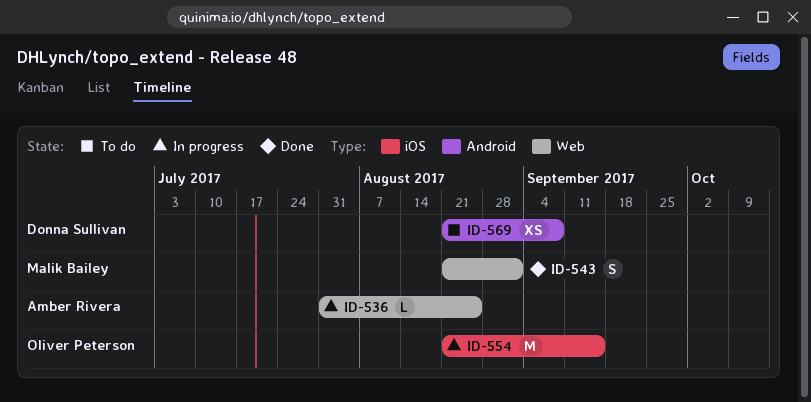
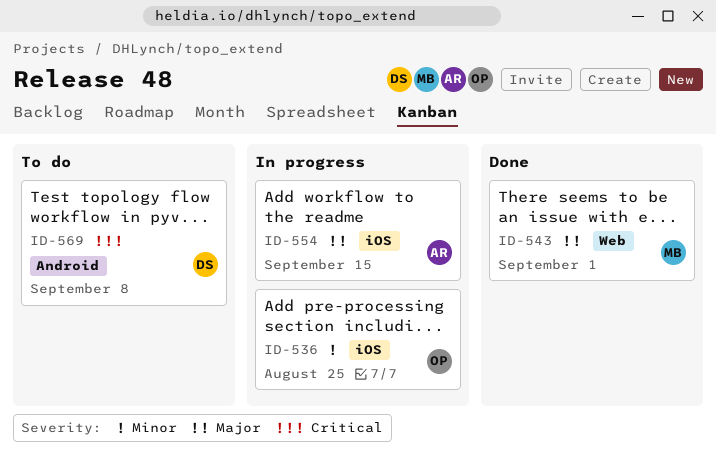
ID-536, owner: Amber Rivera -> Oliver Peterson
ID-536, label: Web -> iOS
ID-554, owner: Oliver Peterson -> Amber Rivera

